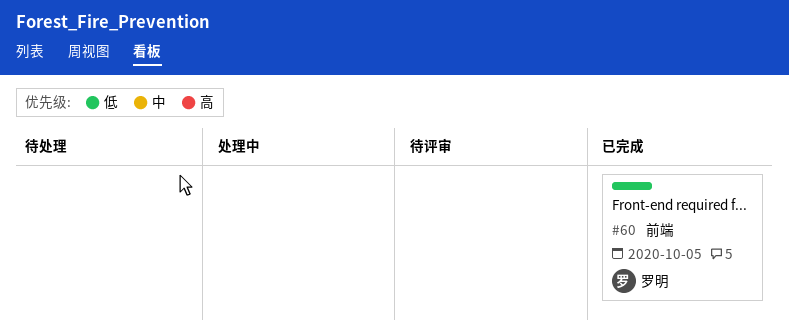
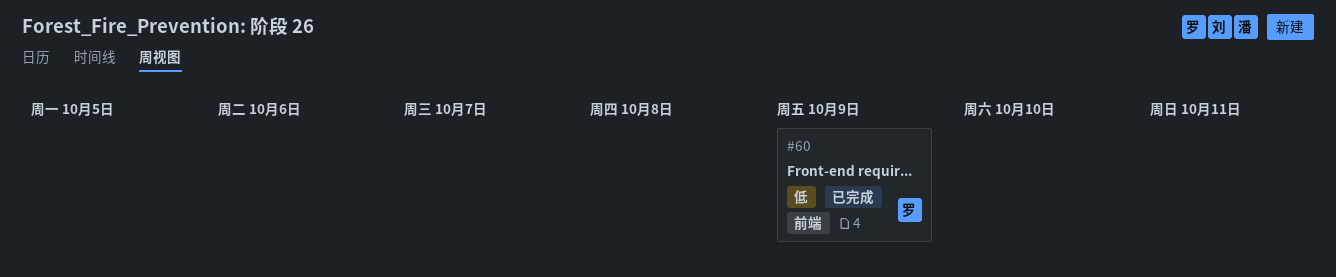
#60, due: Oct 5 -> Oct 9

